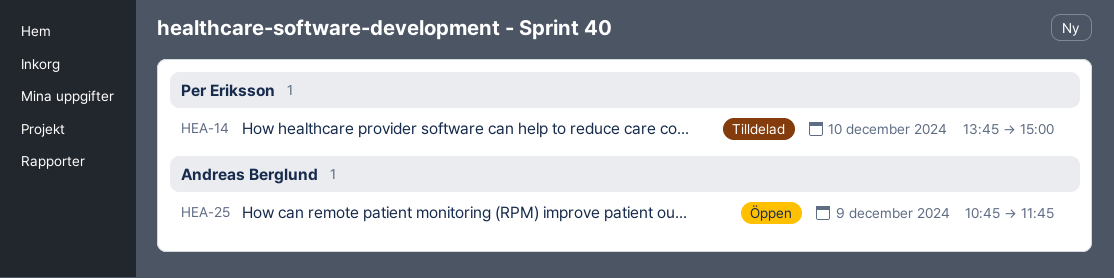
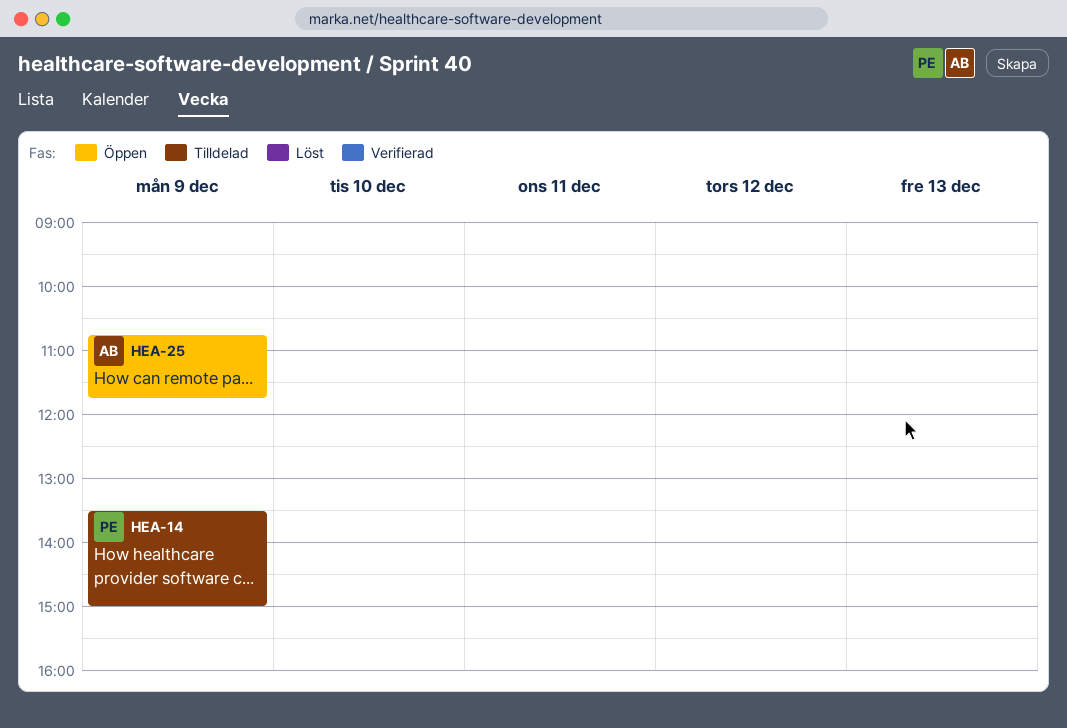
HEA-14, day: Dec 10 -> Dec 9
HEA-14, begins: 13:45 -> 13:30

